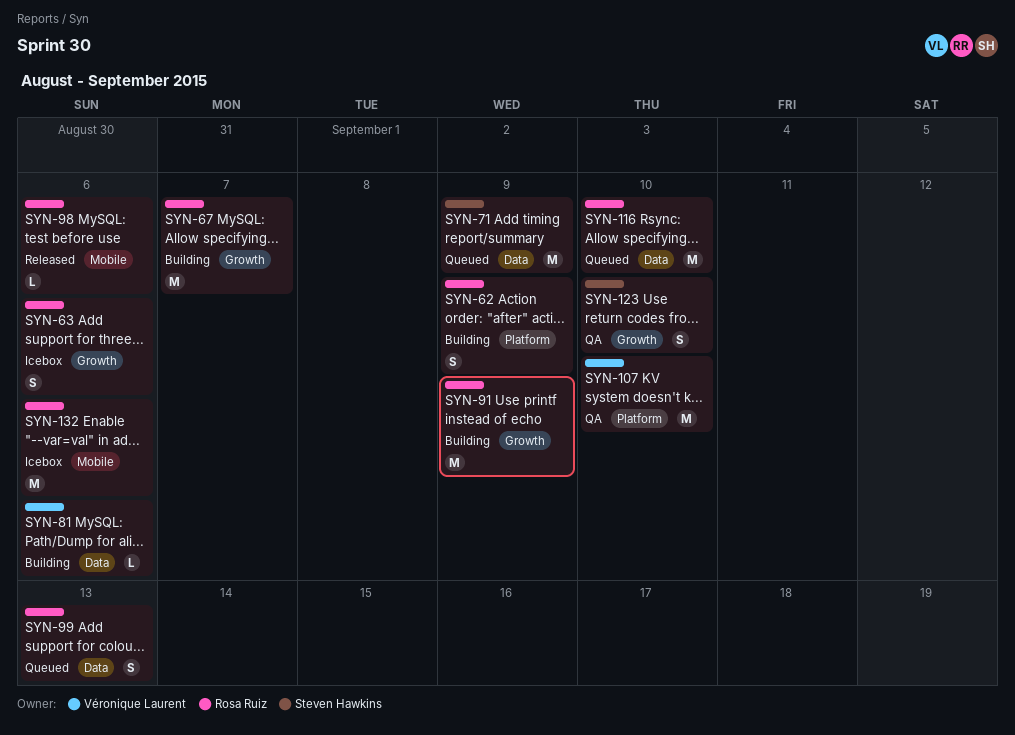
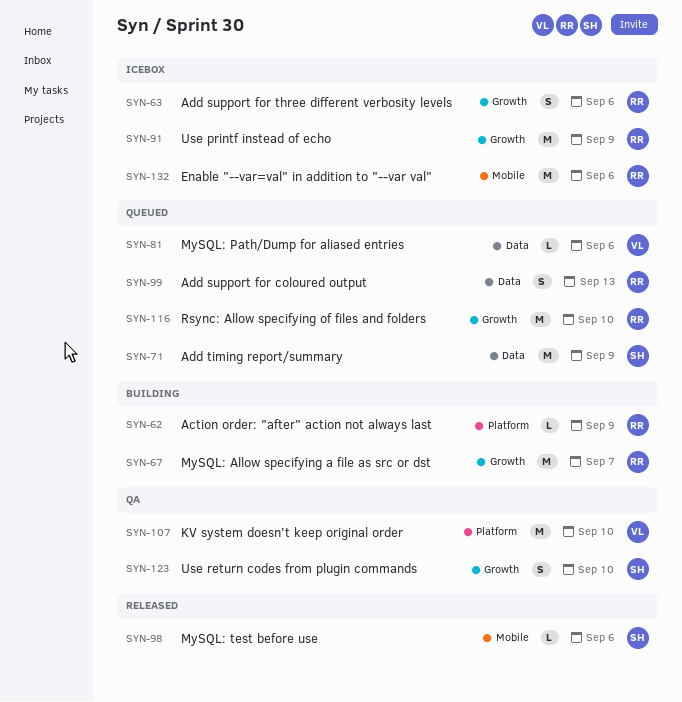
SYN-62, estimate: S -> L
SYN-81, status: Building -> Queued
SYN-91, status: Building -> Icebox
SYN-98, owner: Rosa Ruiz -> Steven Hawkins
SYN-116, label: Data -> Growth

